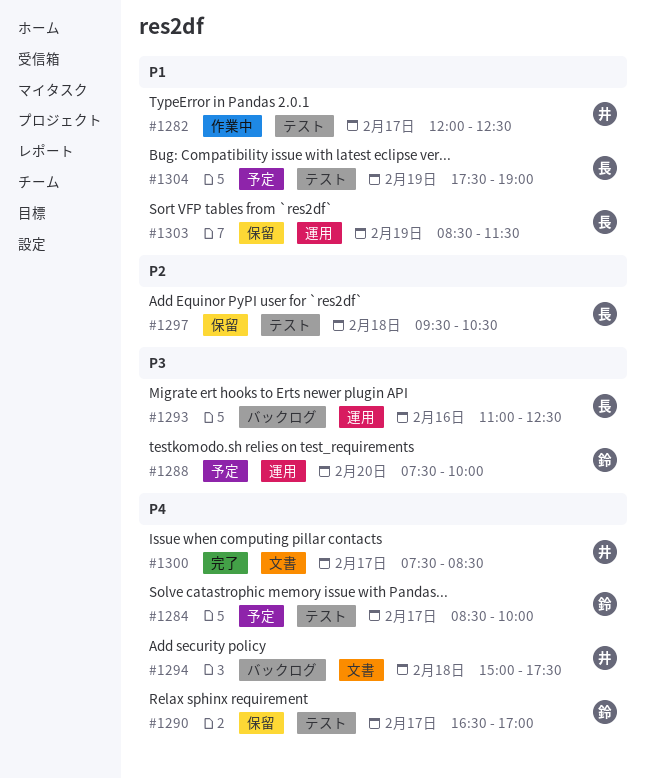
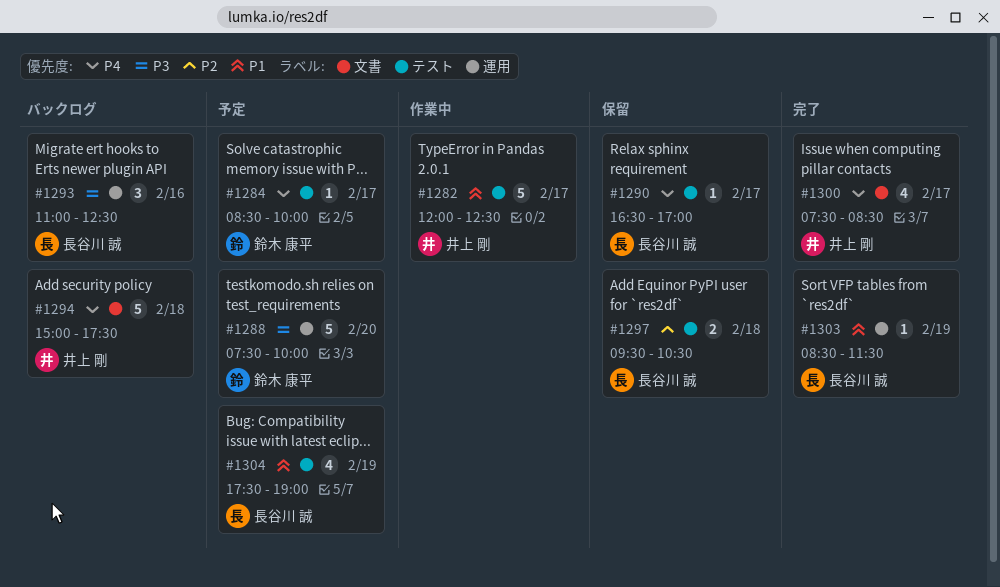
#1290, owner: 鈴木 康平 -> 長谷川 誠
#1303, status: 保留 -> 完了

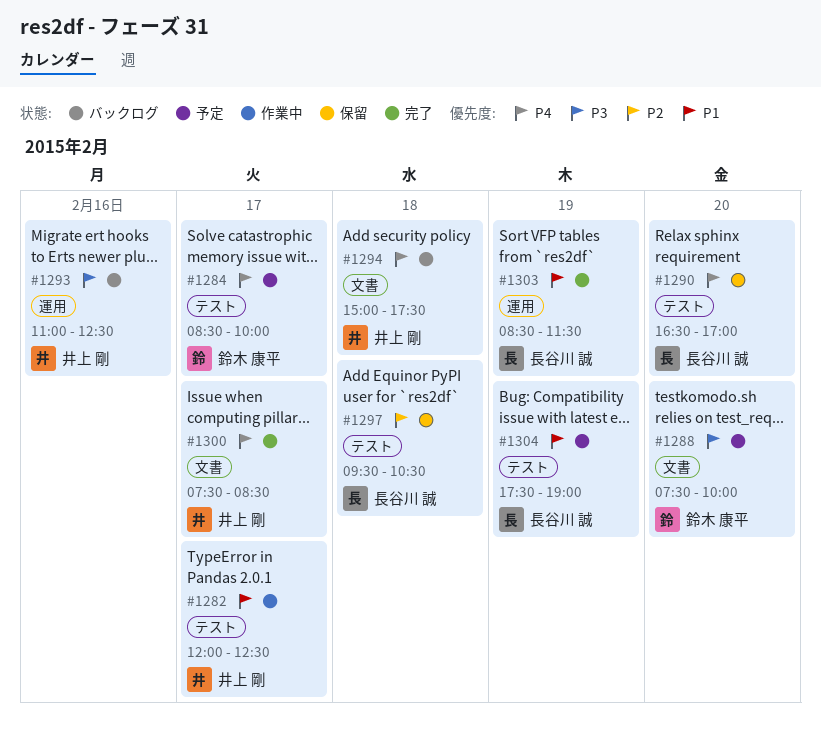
#1288, label: 運用 -> 文書
#1290, day: Feb 17 -> Feb 20
#1293, owner: 長谷川 誠 -> 井上 剛

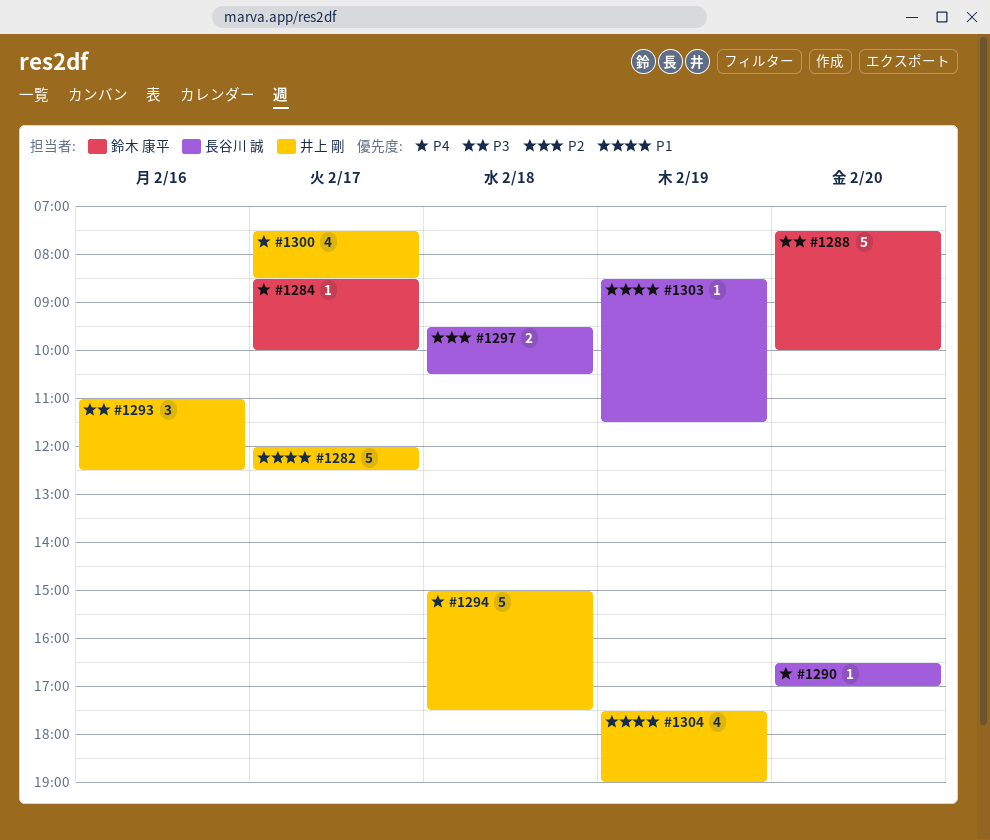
#1304, owner: 長谷川 誠 -> 井上 剛

